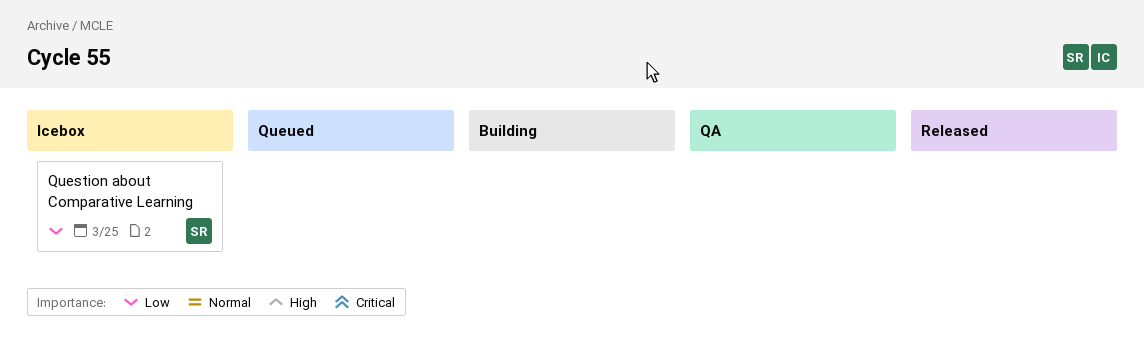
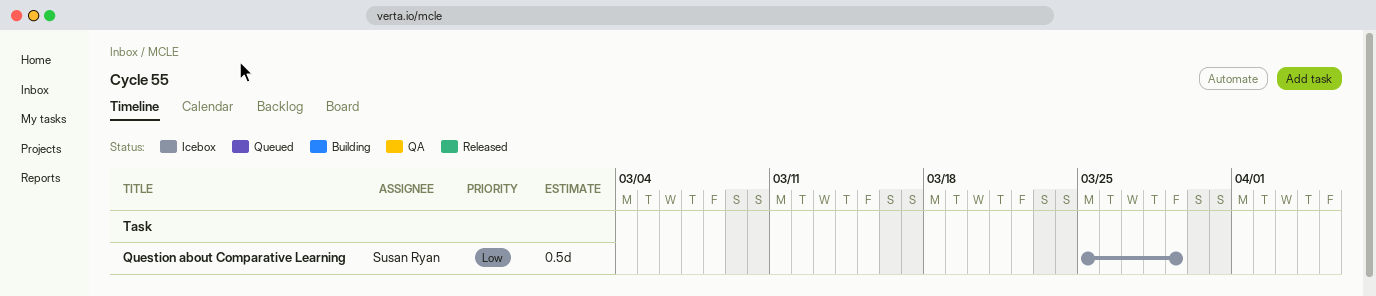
Question about Comparative Learning, due: Mar 25 -> Mar 29

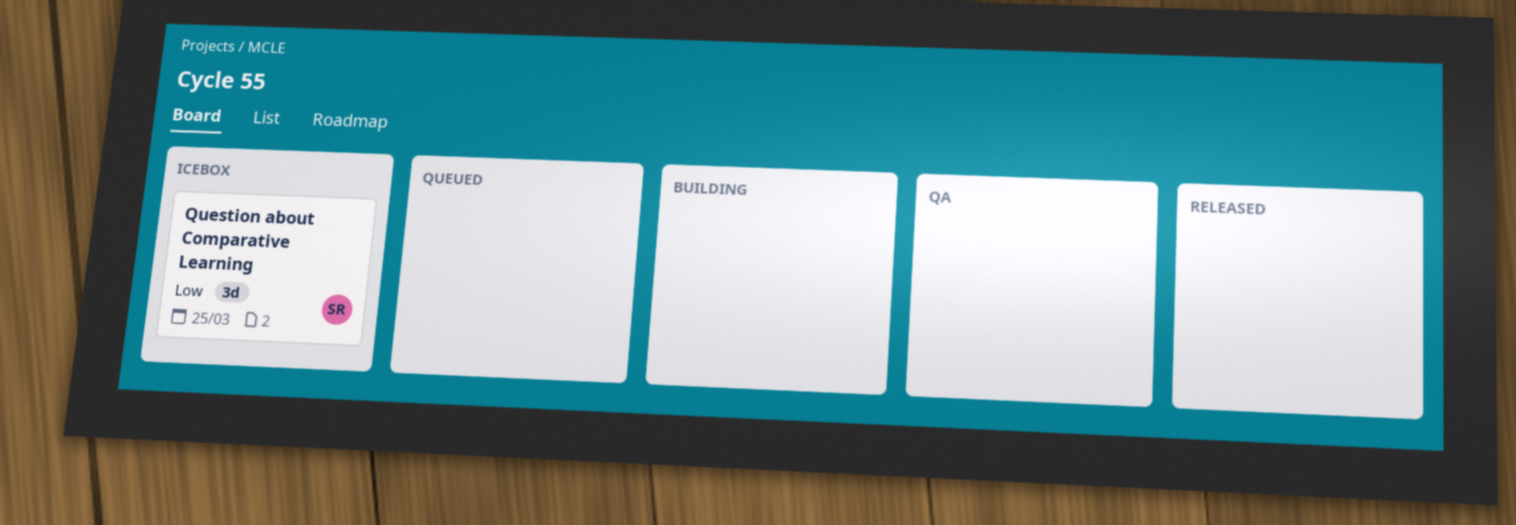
Question about Comparative Learning, estimate: 0.5d -> 3d
Question about Comparative Learning, due: Mar 29 -> Mar 25

